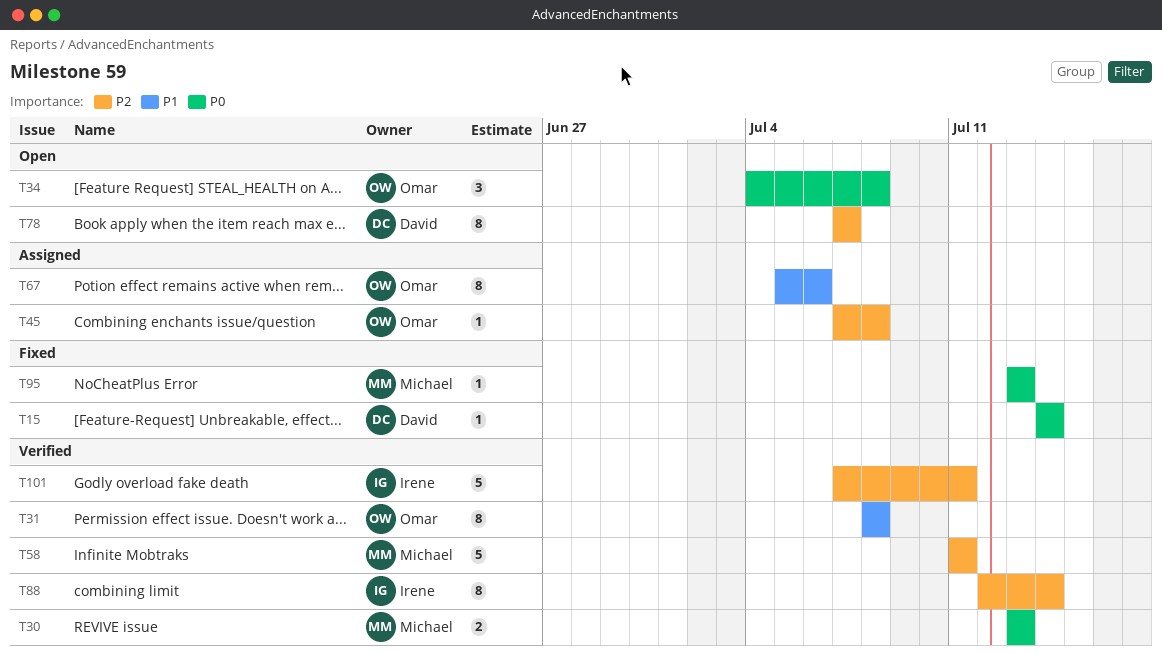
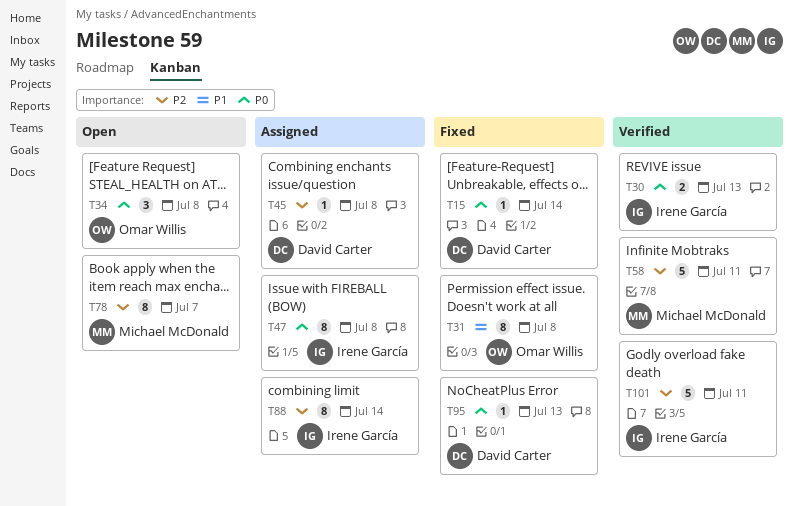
T30, owner: Michael McDonald -> Irene García
T31, status: Verified -> Fixed
T45, owner: Omar Willis -> David Carter
T47: none -> present
T67: present -> none
T78, owner: David Carter -> Michael McDonald
T88, status: Verified -> Assigned
T95, owner: Michael McDonald -> David Carter

